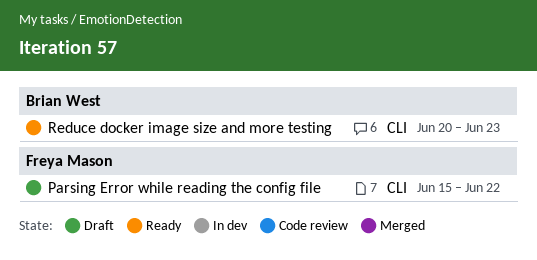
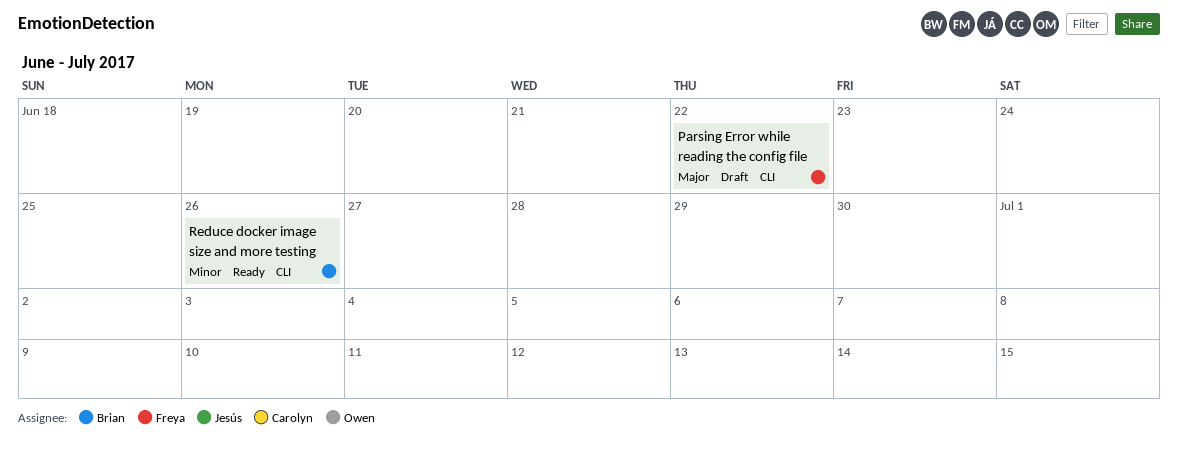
Reduce docker image size and more testing, due: Jun 23 -> Jun 26

